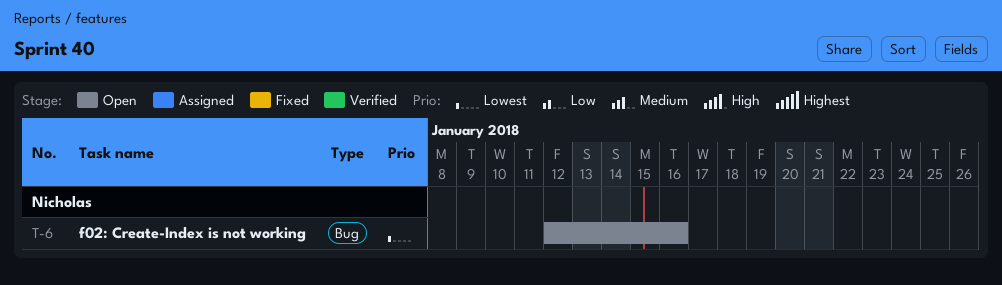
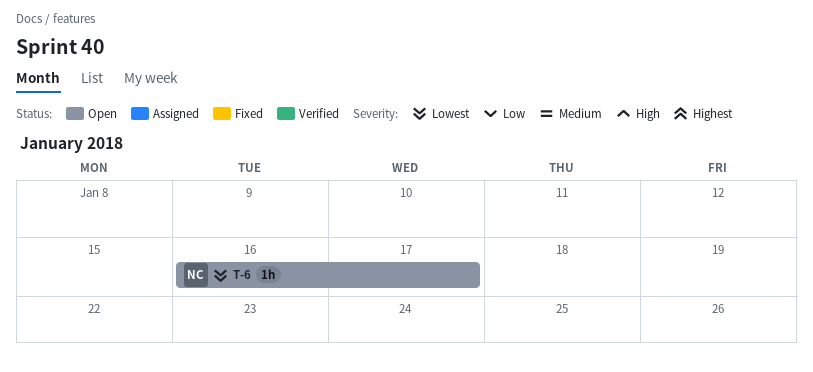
T-6, start: Jan 12 -> Jan 16
T-6, due: Jan 16 -> Jan 17

